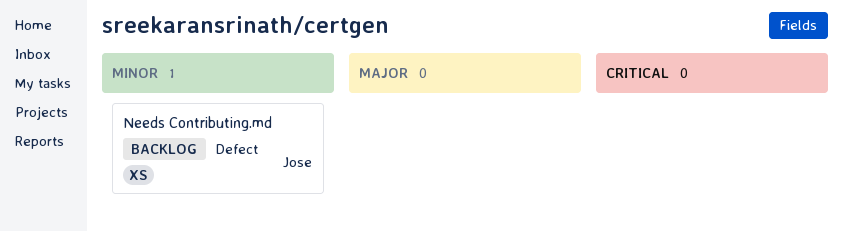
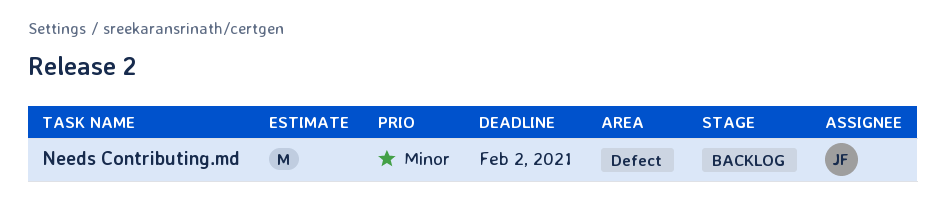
Needs Contributing.md, estimate: XS -> M

